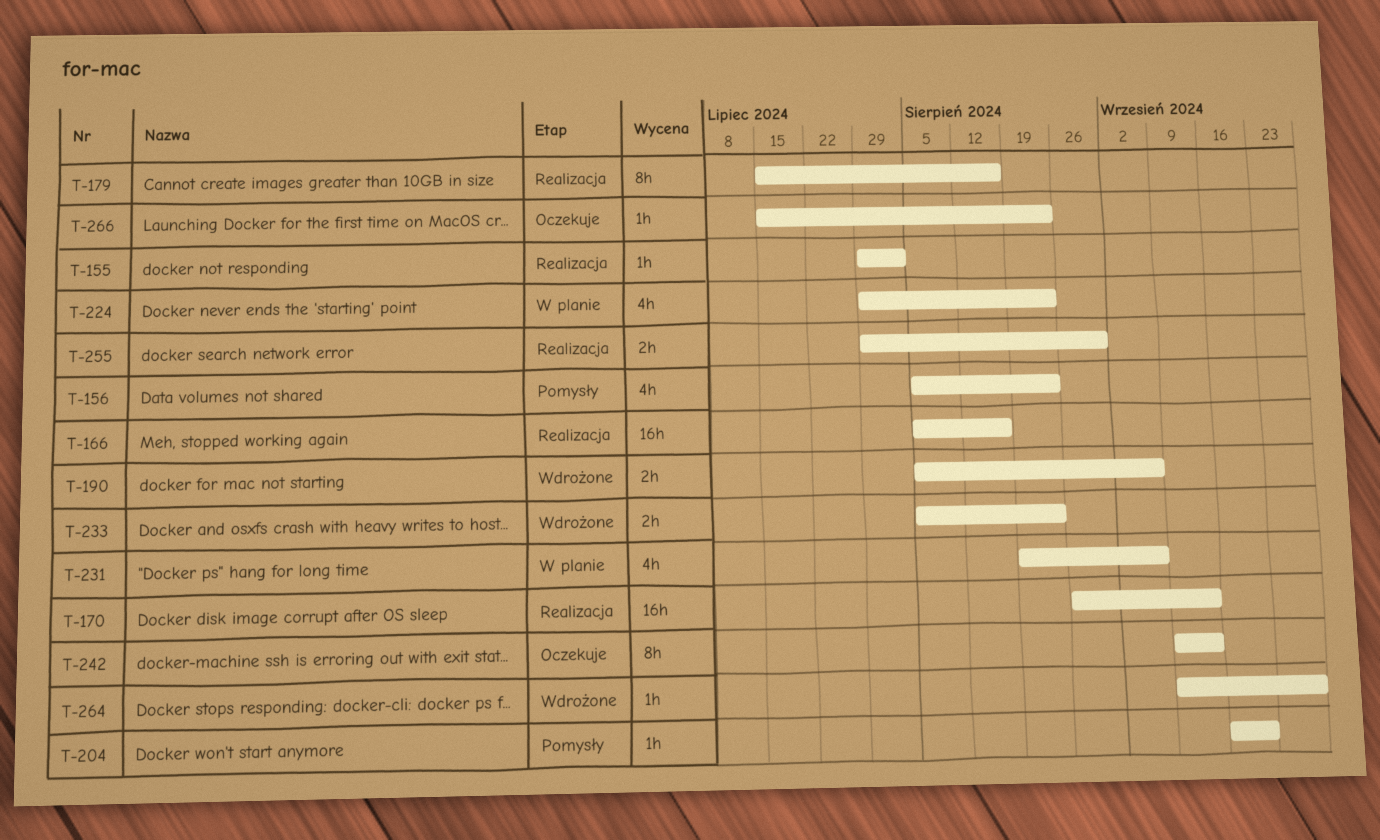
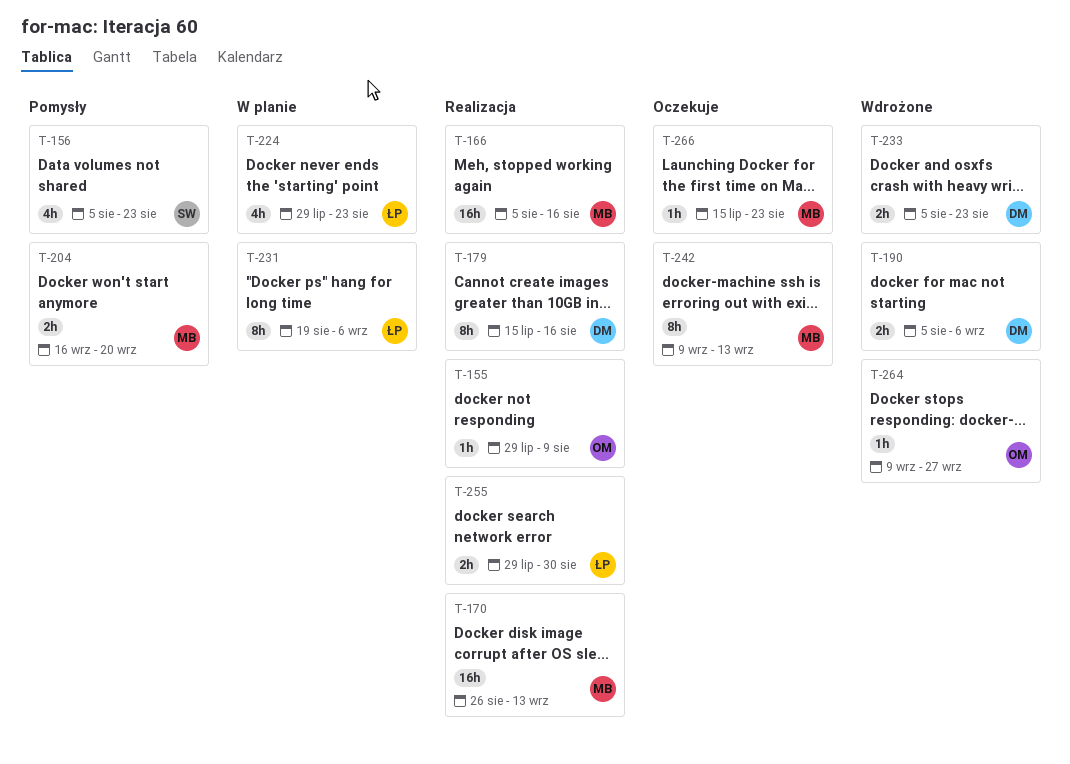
T-155, due: Aug 2 -> Aug 9
T-204, estimate: 1h -> 2h
T-231, estimate: 4h -> 8h

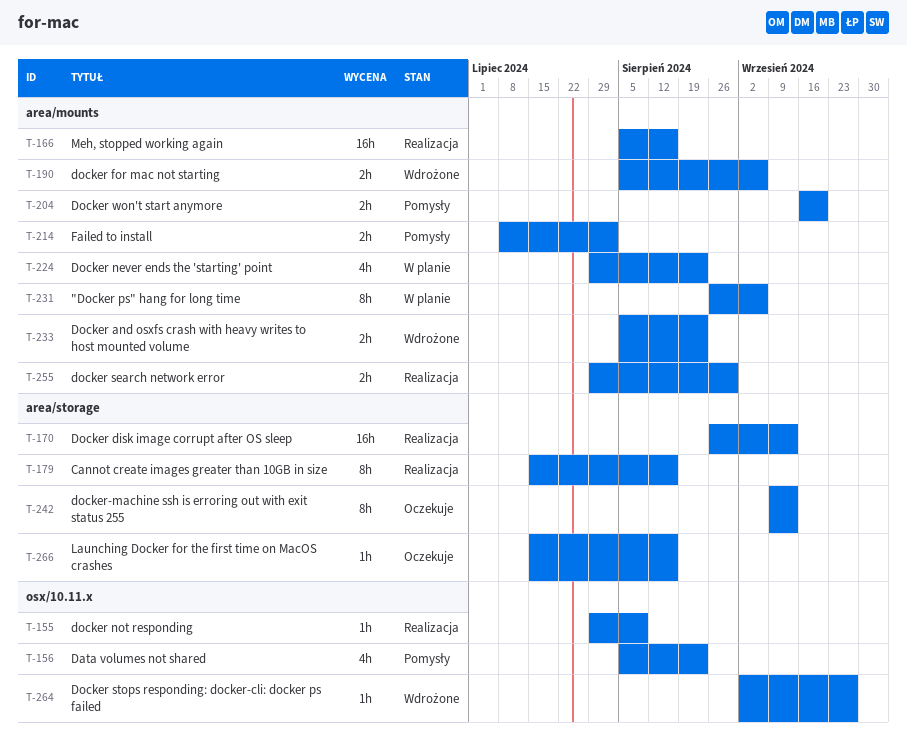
T-214: none -> present
T-231, start: Aug 19 -> Aug 26
T-264, start: Sep 9 -> Sep 2
T-266, due: Aug 23 -> Aug 16

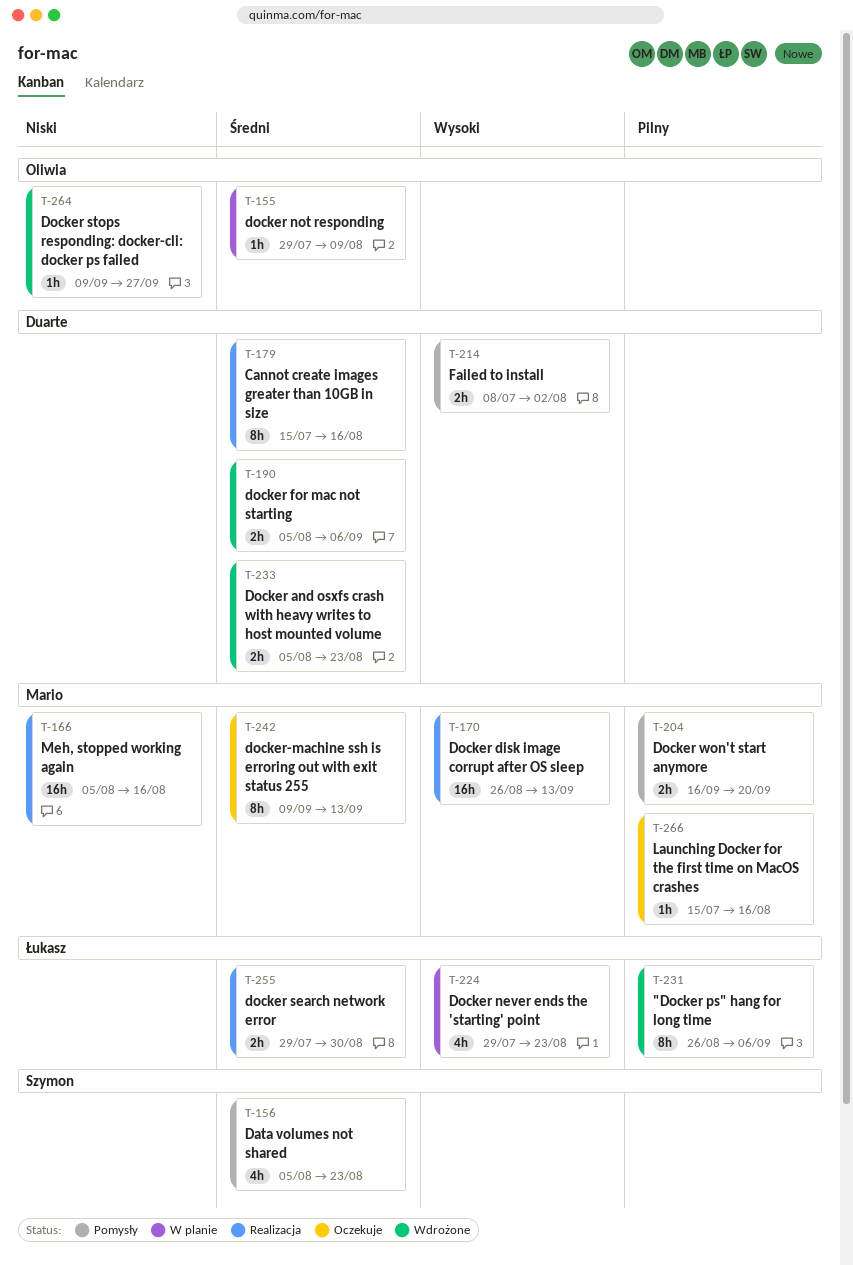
T-155, status: Realizacja -> W planie
T-231, status: W planie -> Wdrożone
T-264, start: Sep 2 -> Sep 9

